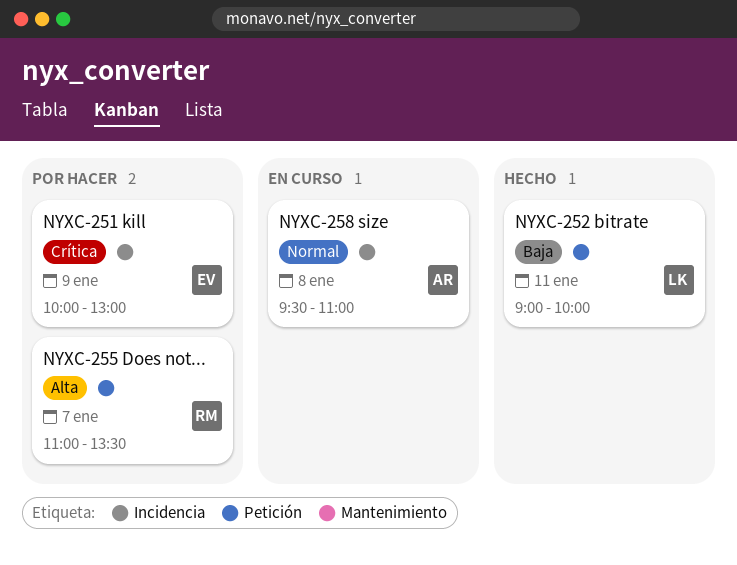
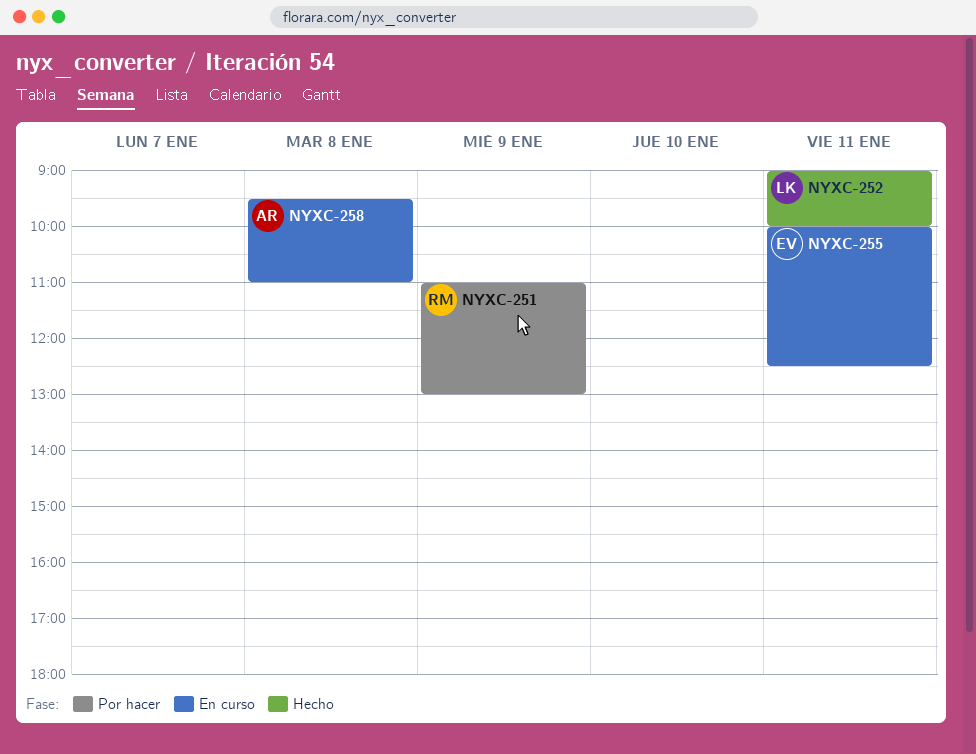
NYXC-251, owner: EV -> RM
NYXC-251, begins: 10:00 -> 11:00
NYXC-255, status: Por hacer -> En curso
NYXC-255, owner: RM -> EV
NYXC-255, day: Jan 7 -> Jan 11
NYXC-255, begins: 11:00 -> 10:00
NYXC-255, ends: 13:30 -> 12:30

